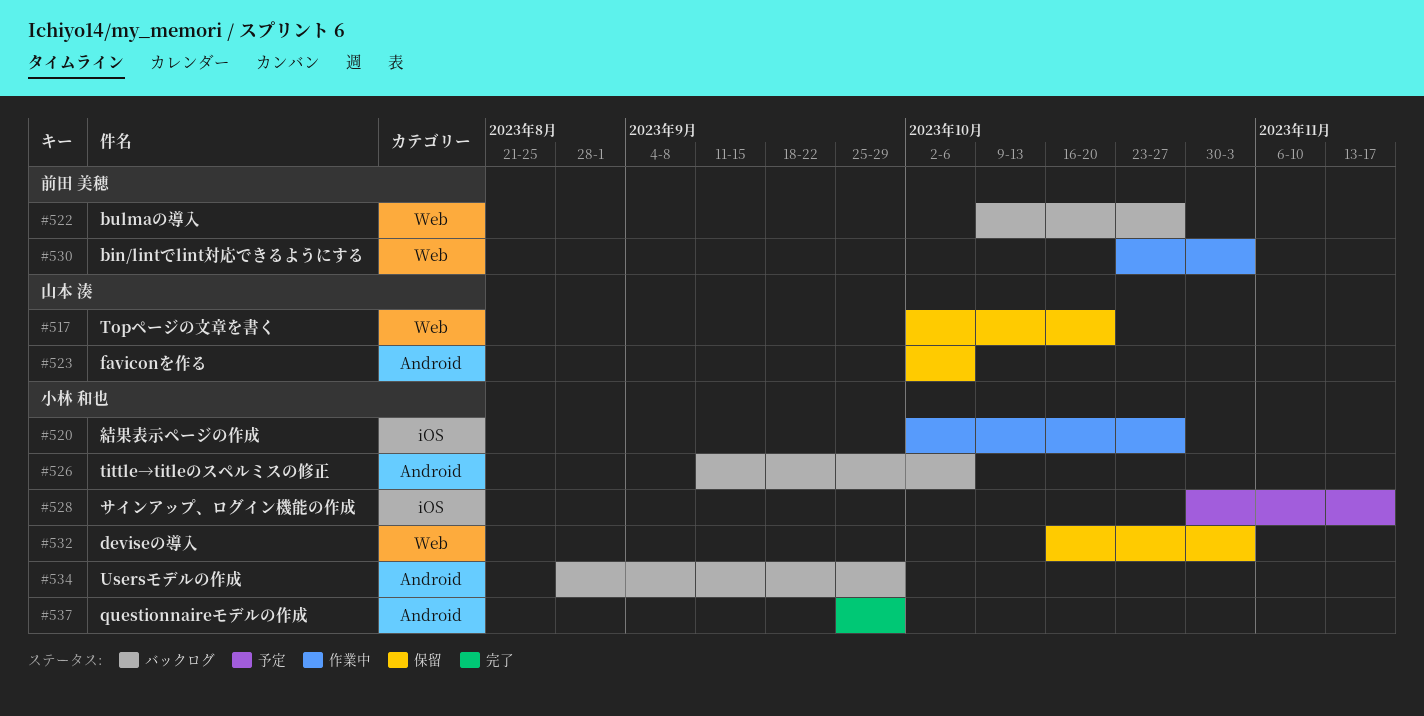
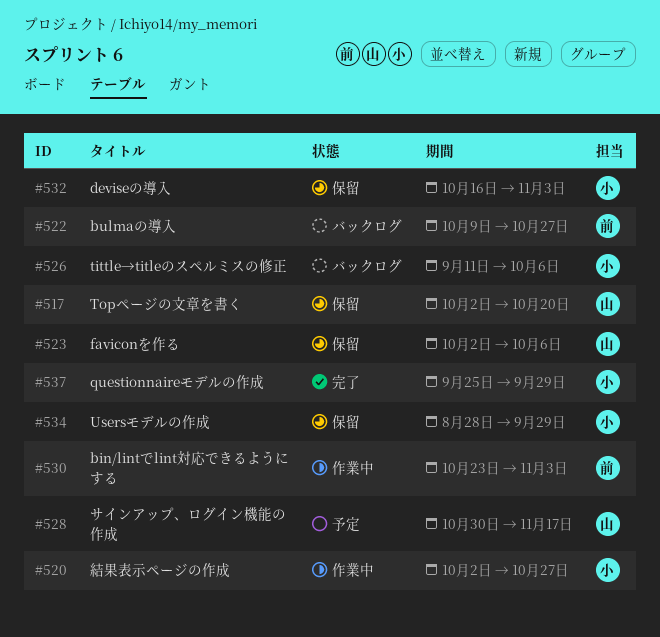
#528, owner: 小林 和也 -> 山本 湊
#534, status: バックログ -> 保留

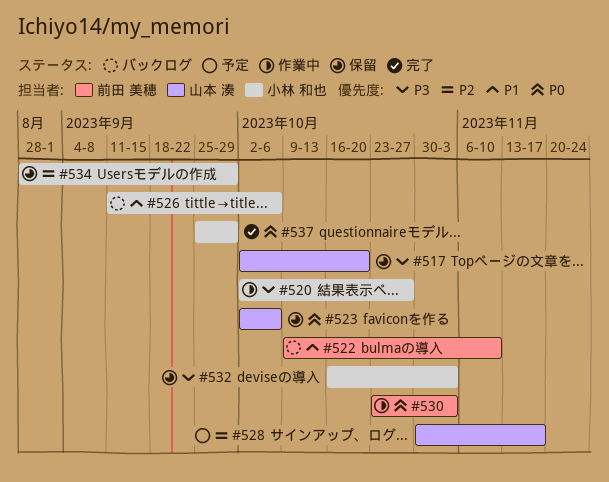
#522, due: Oct 27 -> Nov 10

